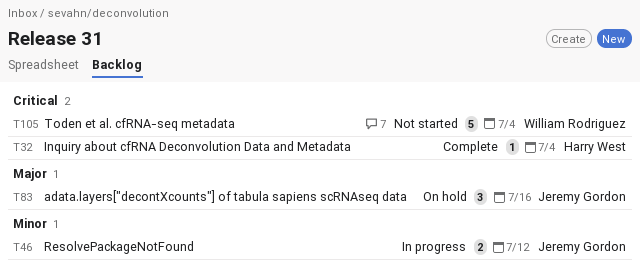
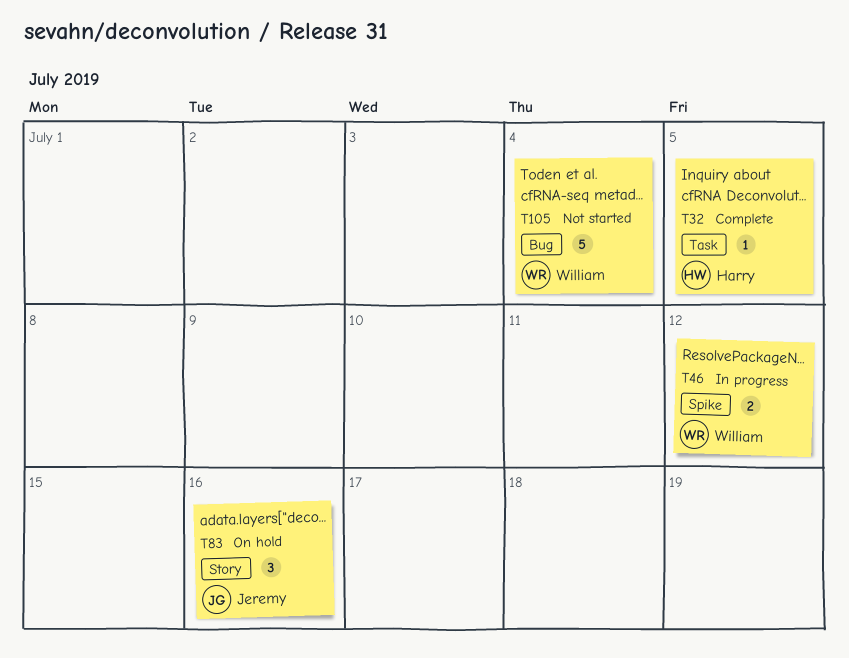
T32, due: Jul 4 -> Jul 5
T46, owner: Jeremy Gordon -> William Rodriguez

